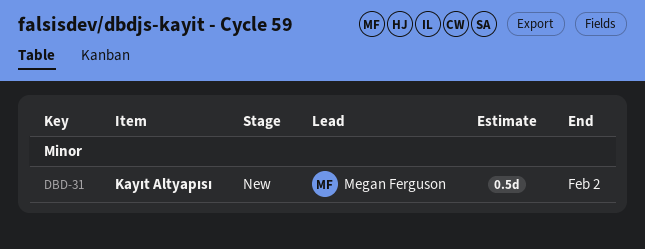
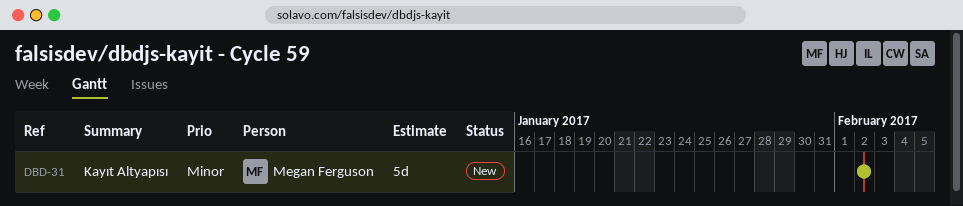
DBD-31, estimate: 0.5d -> 5d

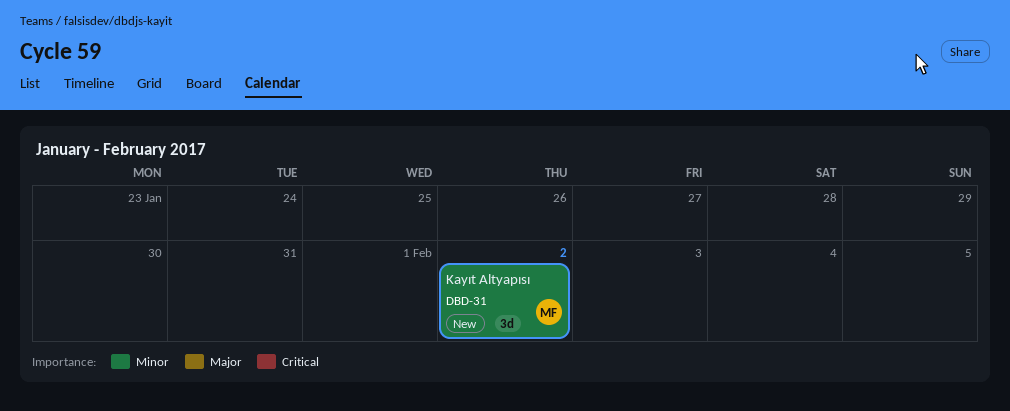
DBD-31, estimate: 5d -> 3d

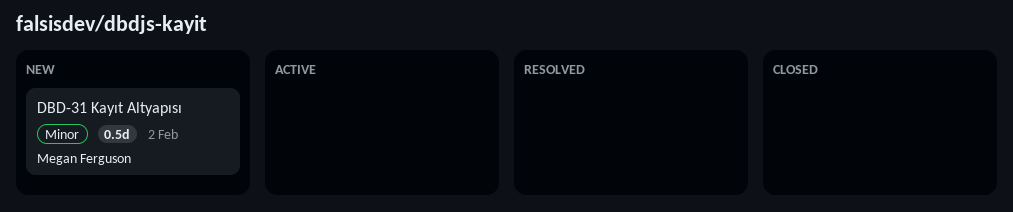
DBD-31, estimate: 3d -> 0.5d

